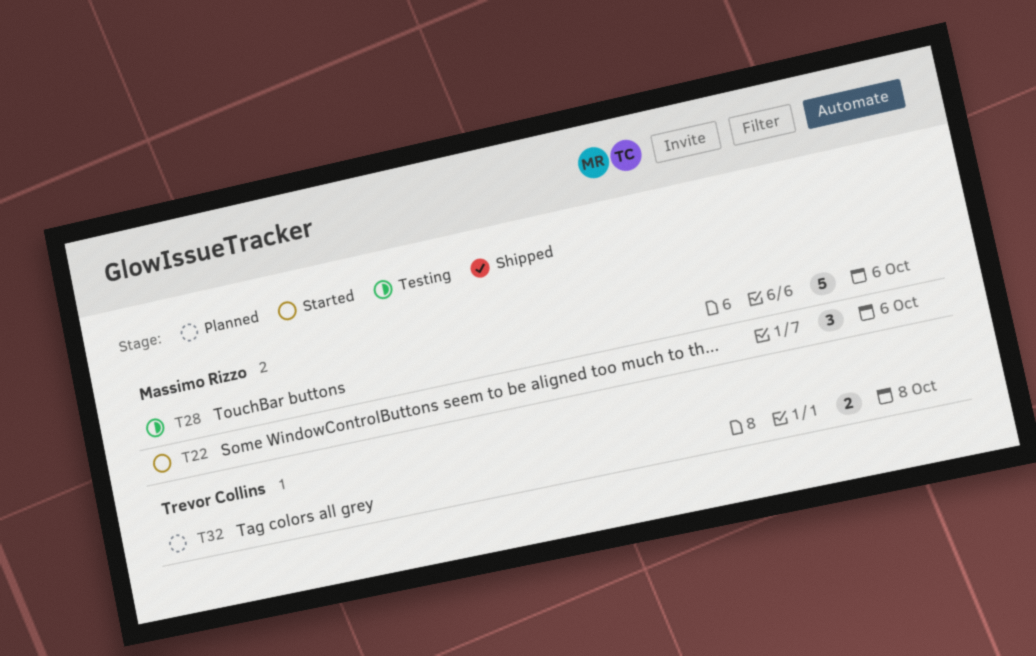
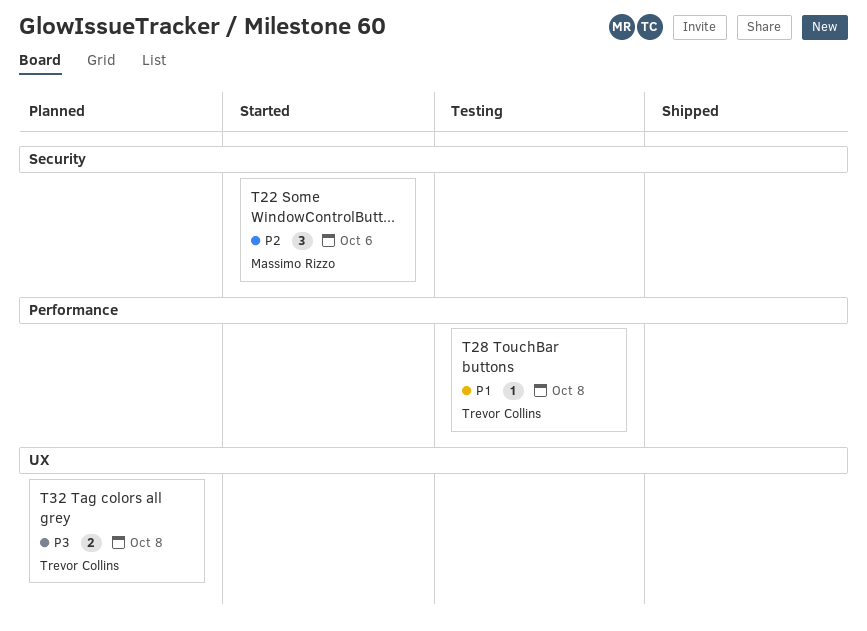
T28, owner: Massimo Rizzo -> Trevor Collins
T28, estimate: 5 -> 1
T28, due: Oct 6 -> Oct 8

